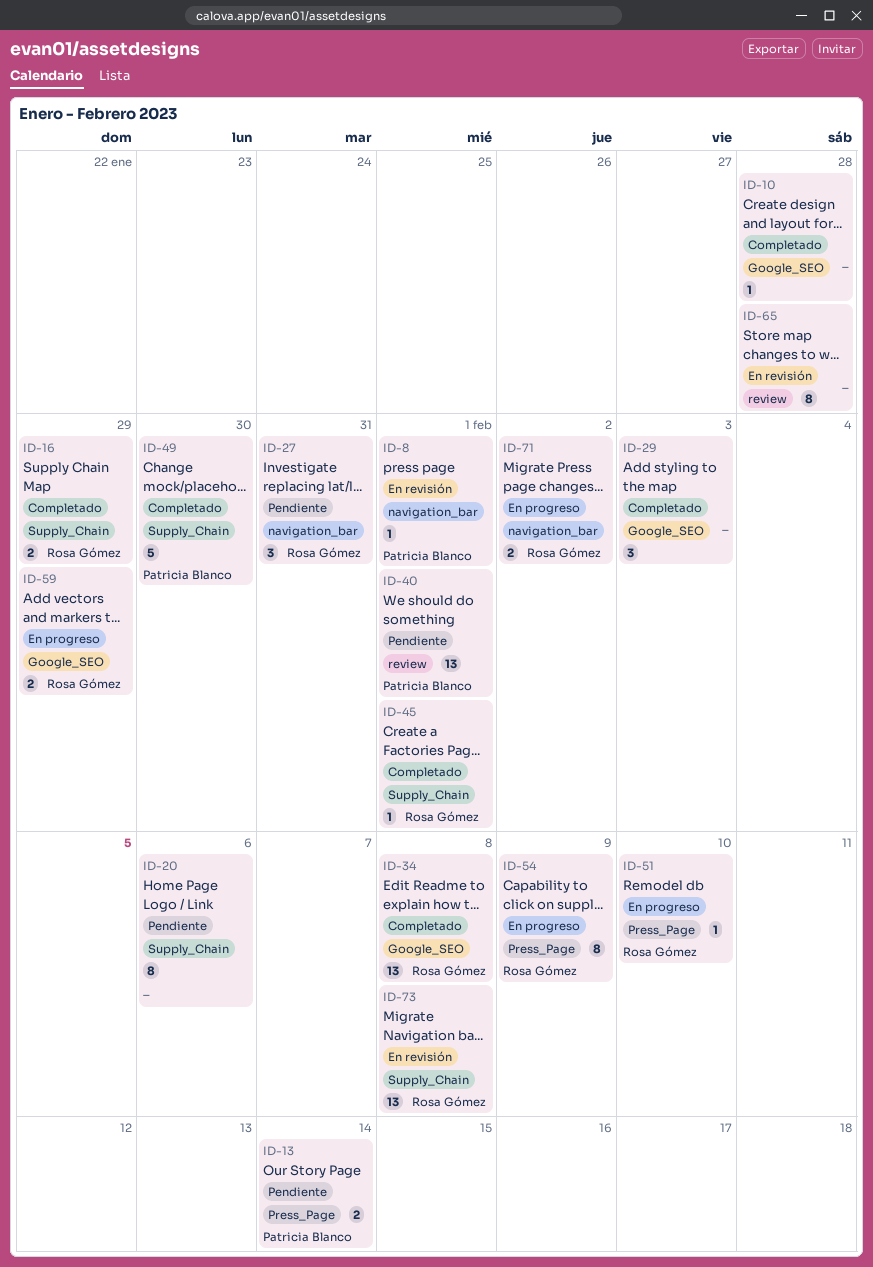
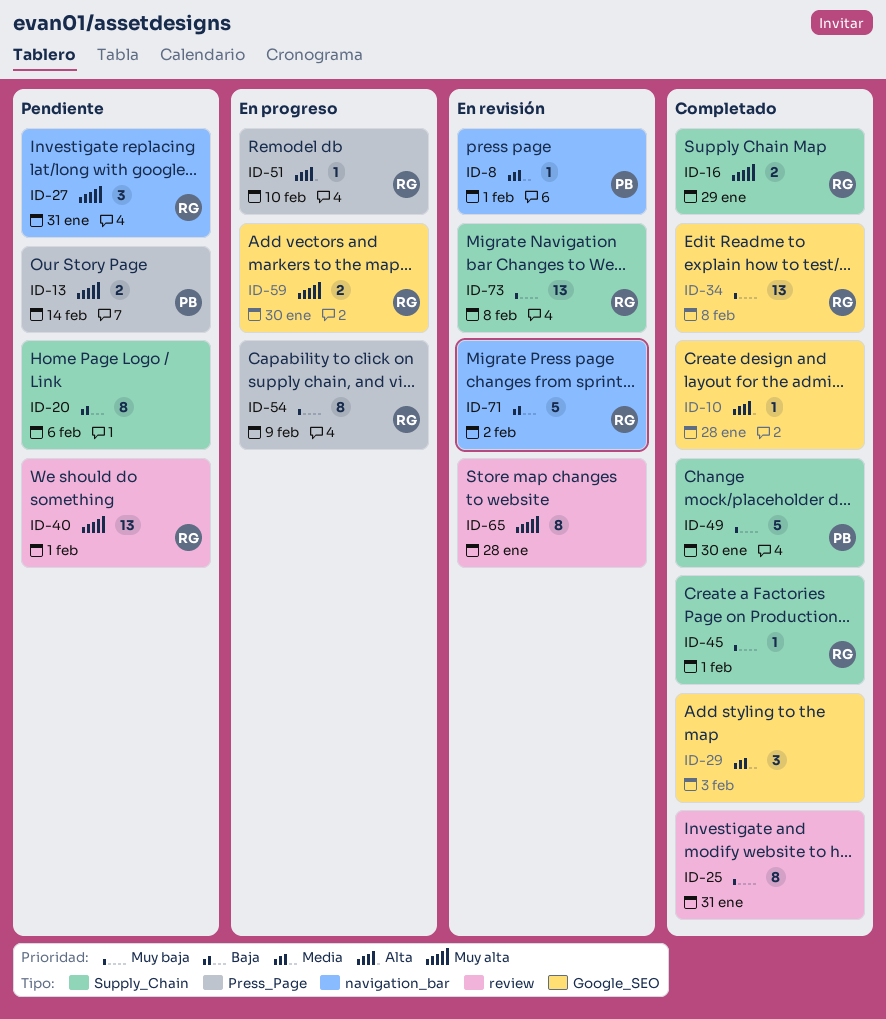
ID-25: none -> present
ID-40, owner: Patricia Blanco -> Rosa Gómez
ID-59, due: Jan 29 -> Jan 30
ID-71, status: En progreso -> En revisión
ID-71, estimate: 2 -> 5

